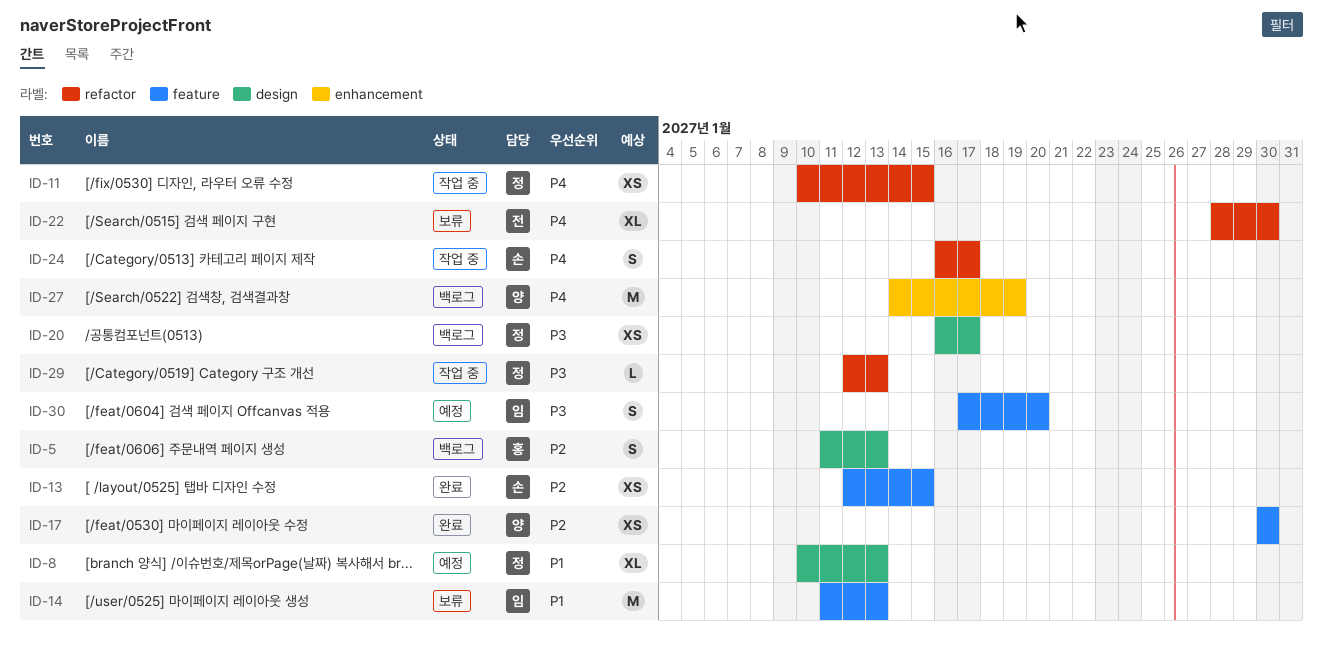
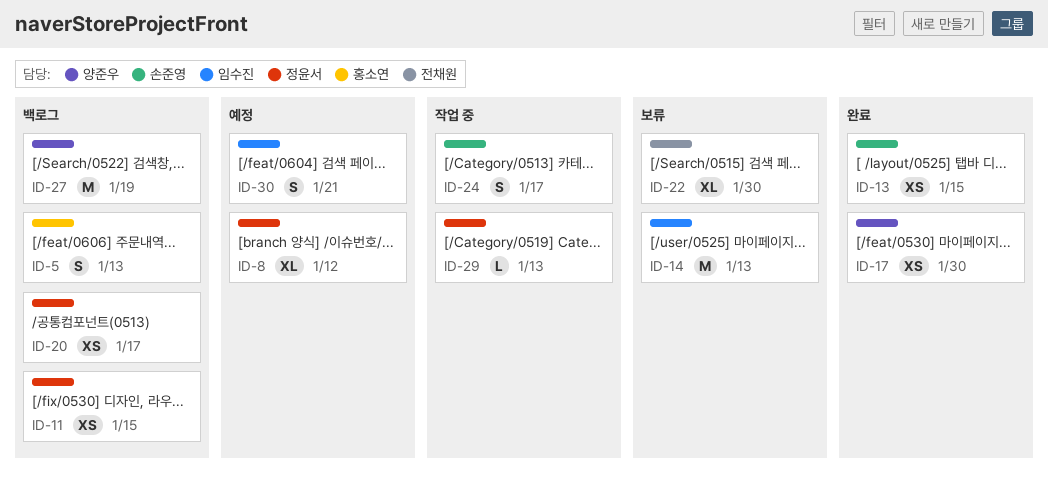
ID-8, due: Jan 13 -> Jan 12
ID-11, status: 작업 중 -> 백로그
ID-30, due: Jan 20 -> Jan 21

